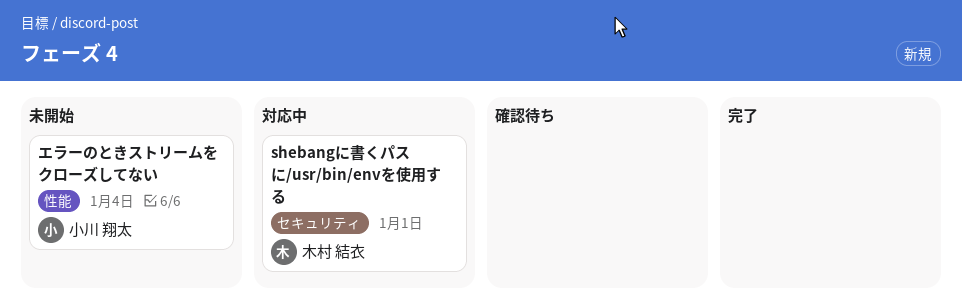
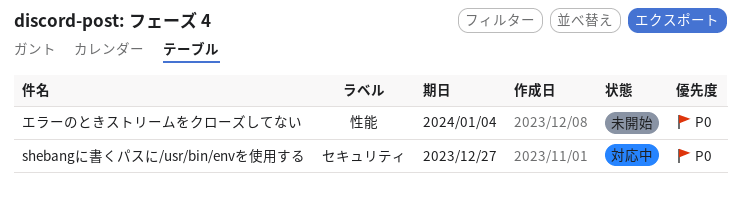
shebangに書くパスに/usr/bin/envを使用する, due: Jan 1 -> Dec 27

